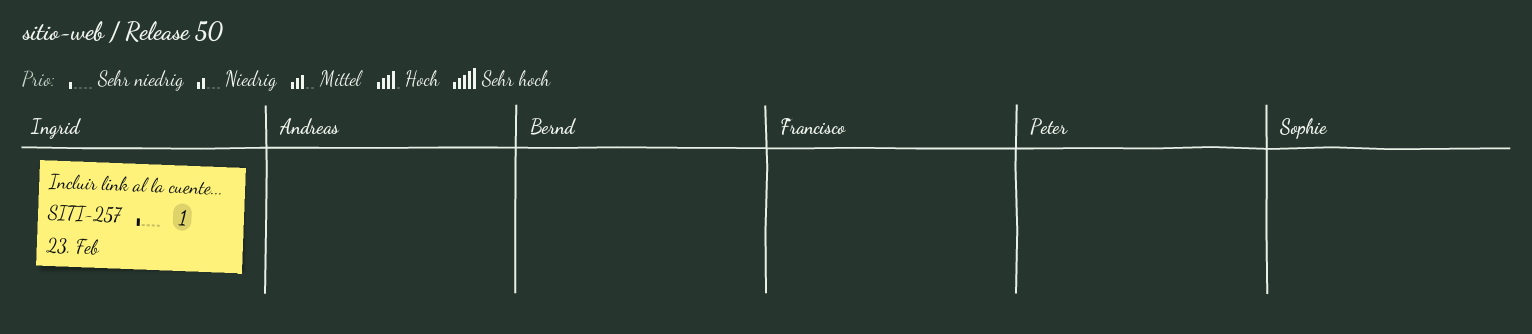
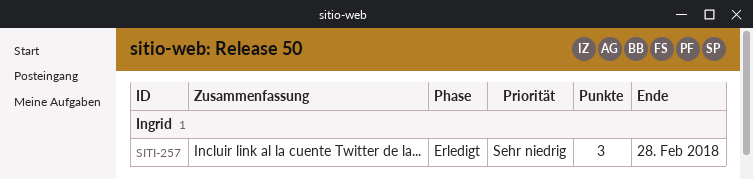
SITI-257, estimate: 1 -> 3
SITI-257, due: Feb 23 -> Feb 28

